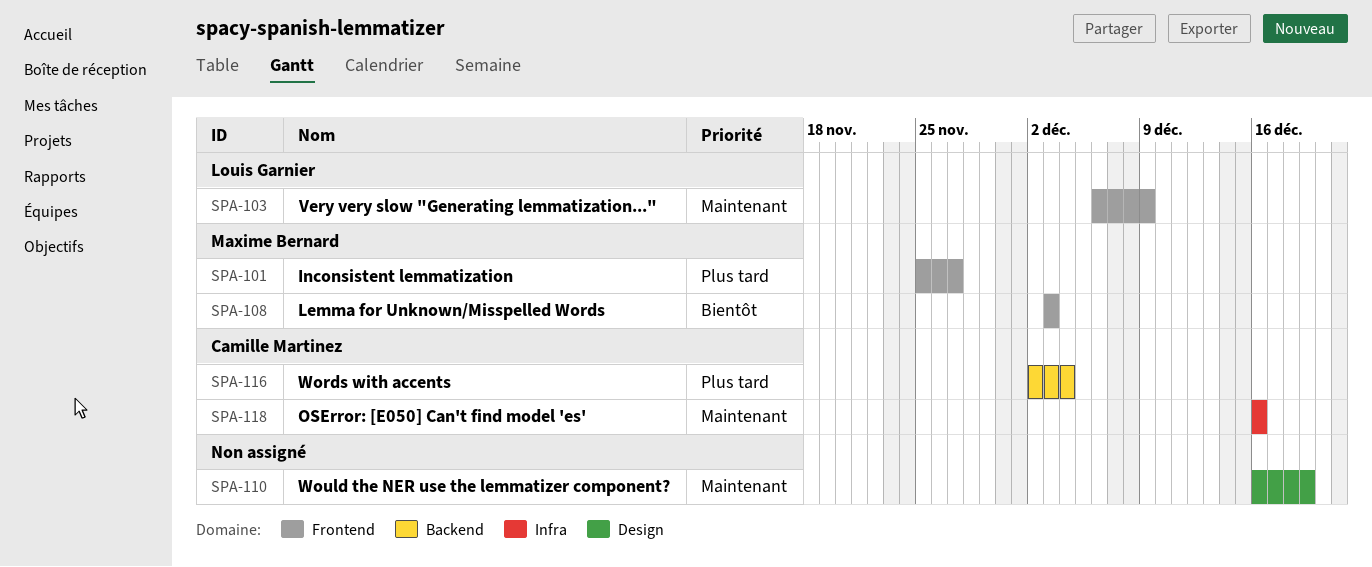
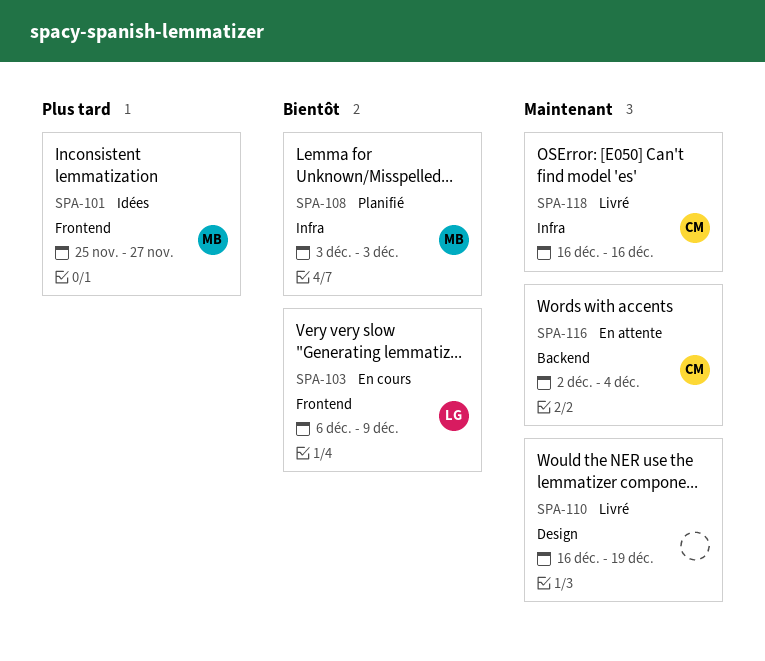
SPA-103, priority: Maintenant -> Bientôt
SPA-108, label: Frontend -> Infra
SPA-116, priority: Plus tard -> Maintenant

